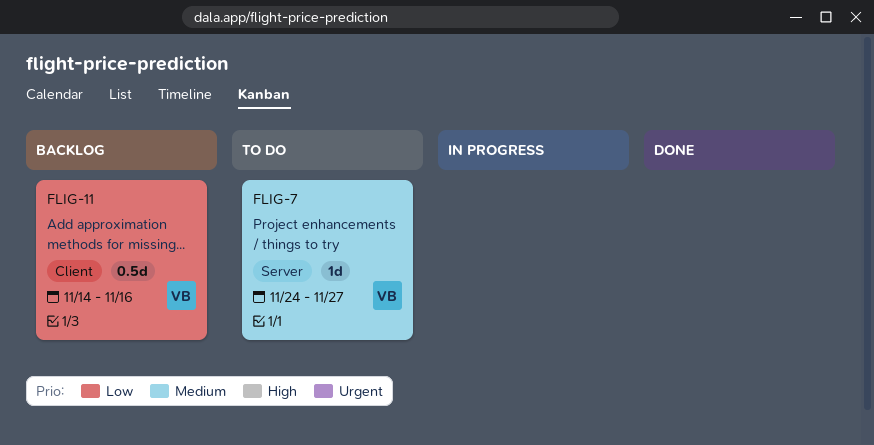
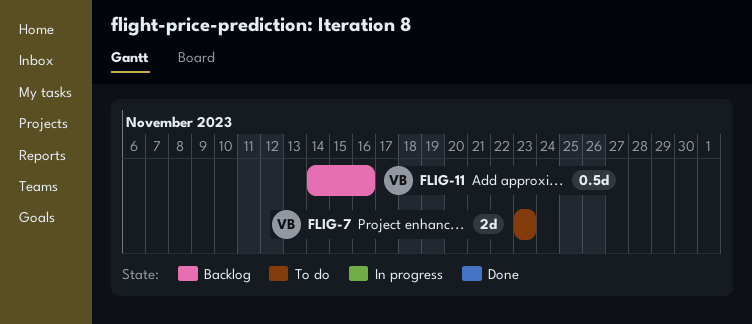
FLIG-7, estimate: 1d -> 2d
FLIG-7, start: Nov 24 -> Nov 23
FLIG-7, due: Nov 27 -> Nov 23

